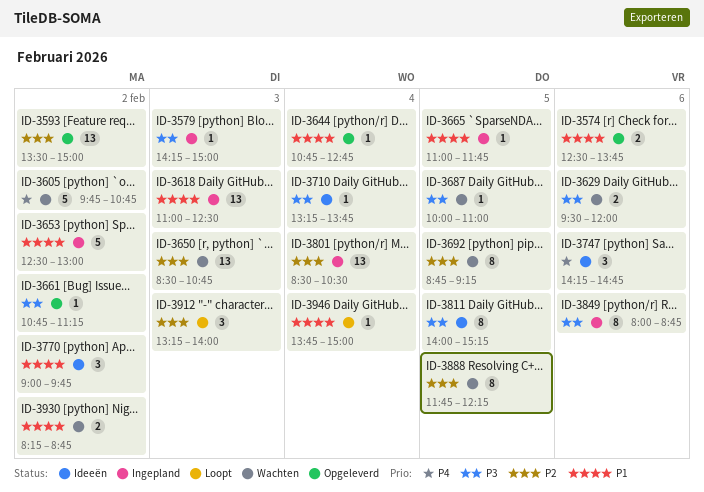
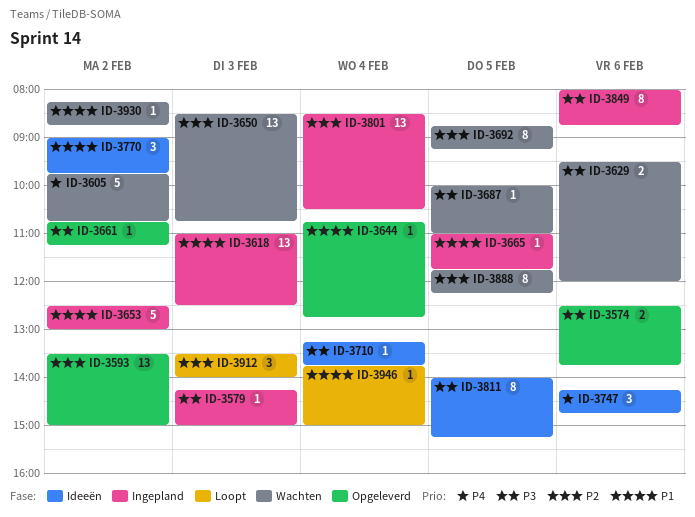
ID-3574, priority: P1 -> P3
ID-3912, begins: 13:15 -> 13:30
ID-3930, estimate: 2 -> 1

